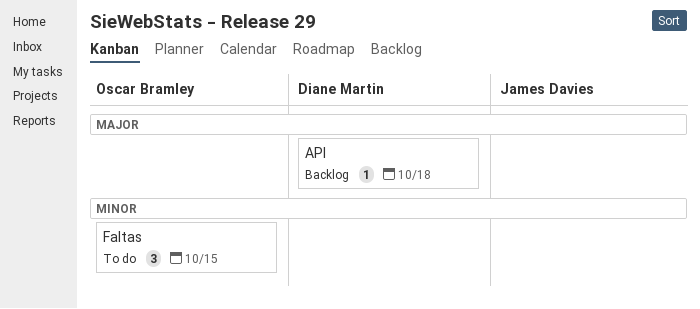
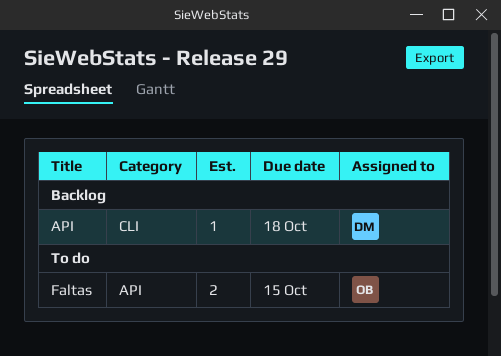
Faltas, estimate: 3 -> 2

